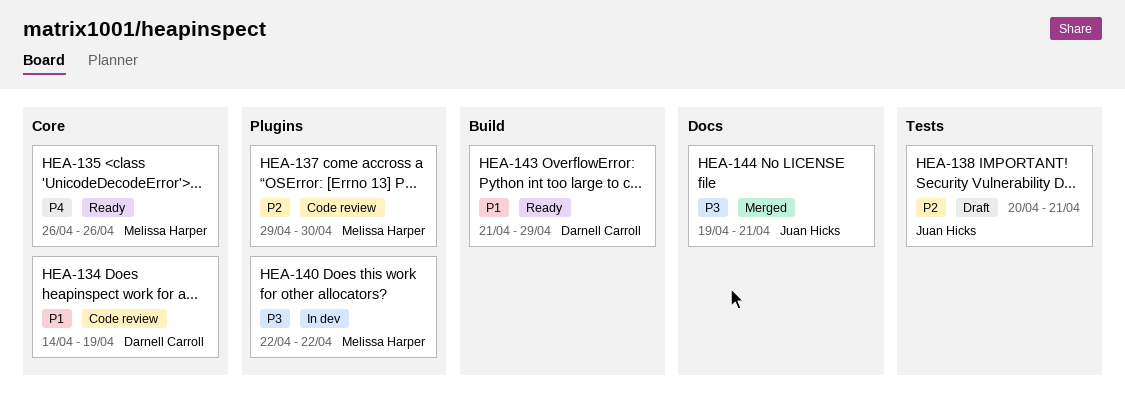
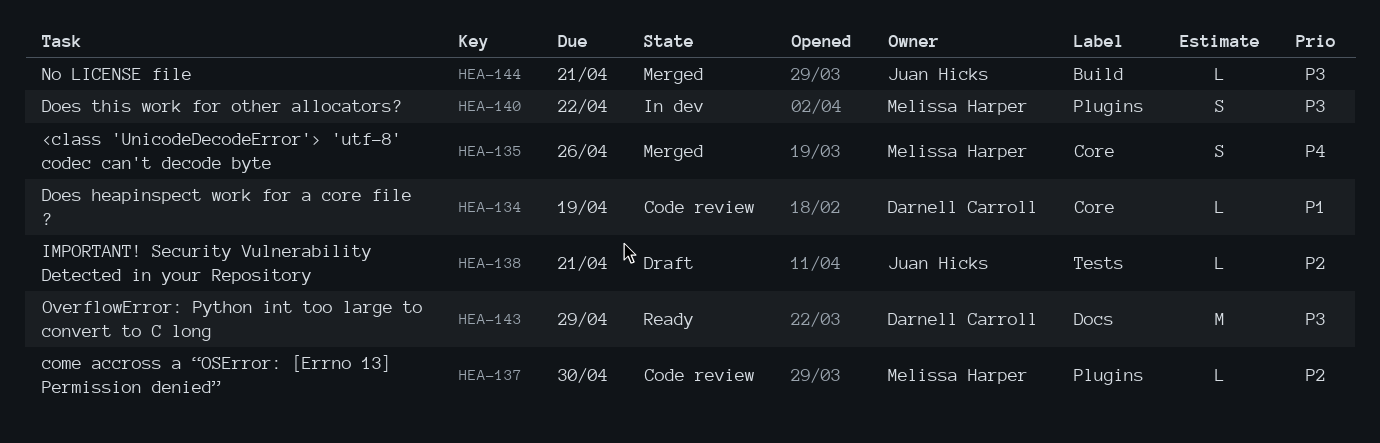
HEA-135, status: Ready -> Merged
HEA-143, priority: P1 -> P3
HEA-143, label: Build -> Docs
HEA-144, label: Docs -> Build

